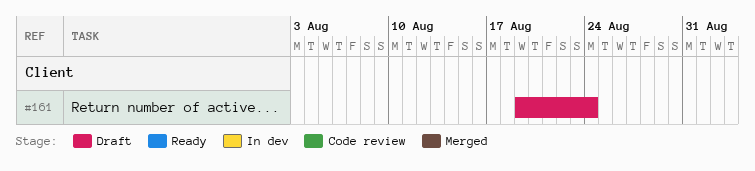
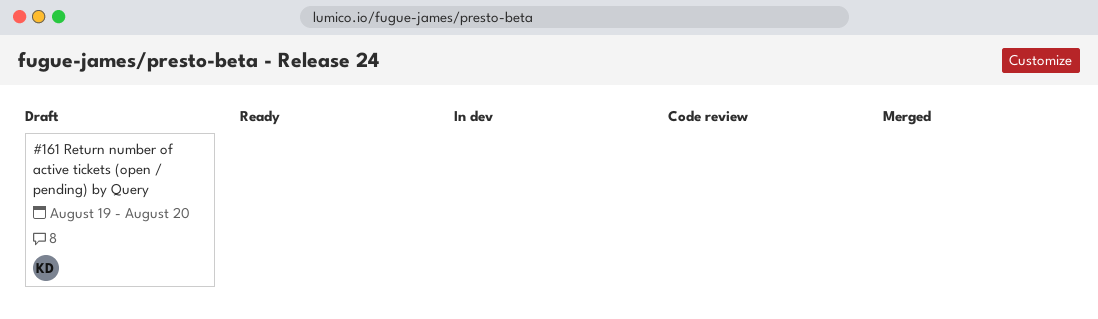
#161, due: Aug 24 -> Aug 20

